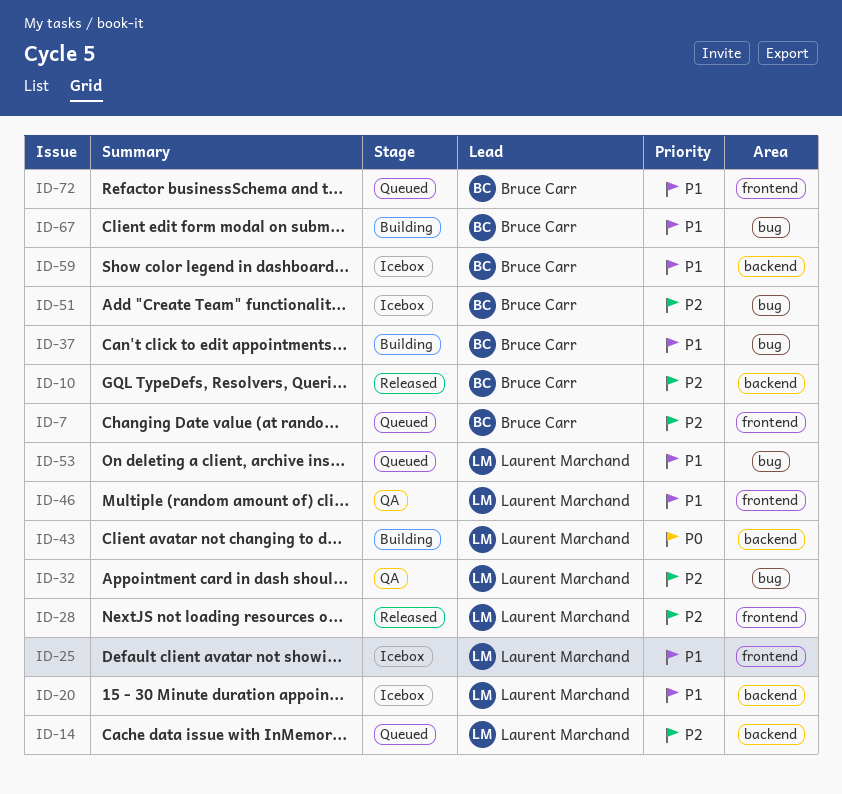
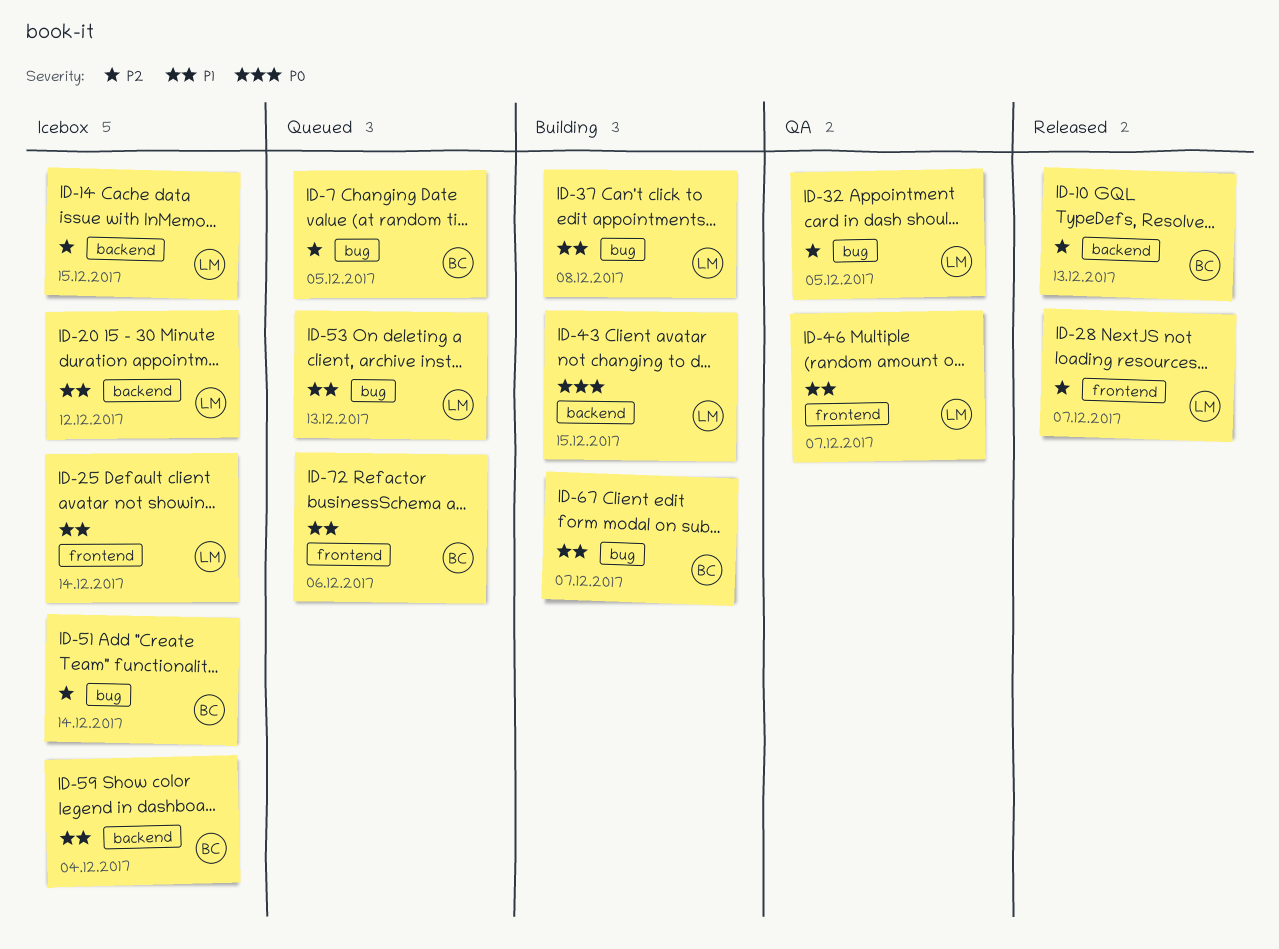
ID-7, label: frontend -> bug
ID-14, status: Queued -> Icebox
ID-37, owner: Bruce Carr -> Laurent Marchand

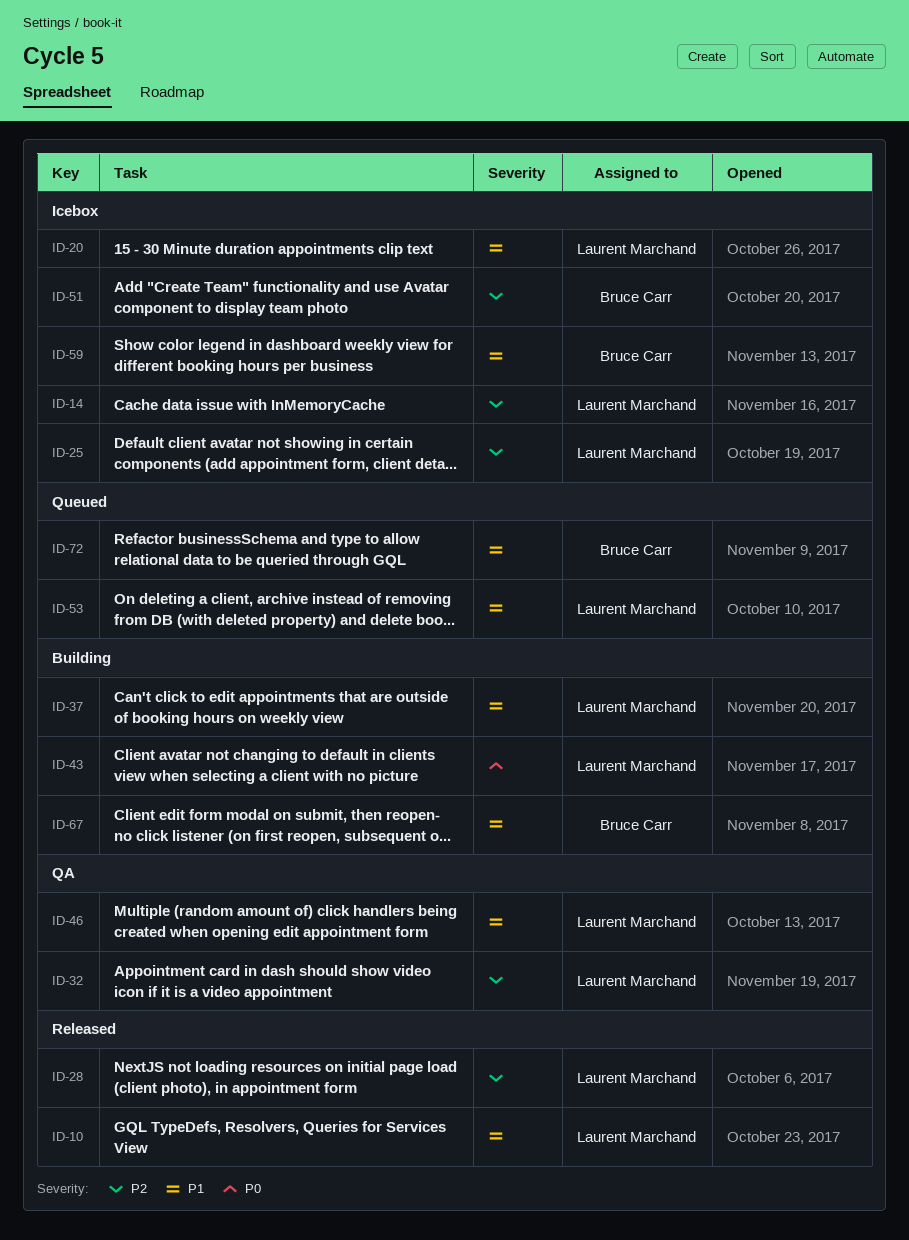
ID-7: present -> none
ID-10, owner: Bruce Carr -> Laurent Marchand
ID-10, priority: P2 -> P1
ID-25, priority: P1 -> P2

